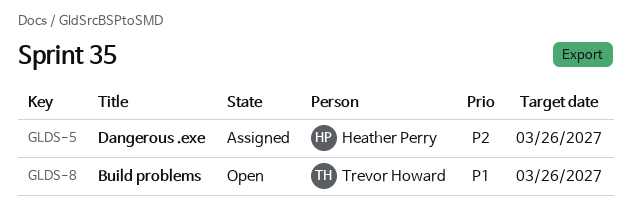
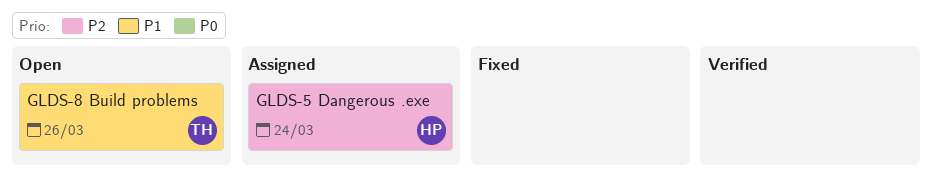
GLDS-5, due: Mar 26 -> Mar 24

